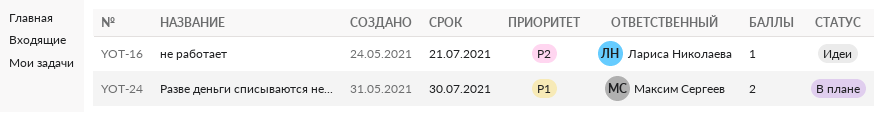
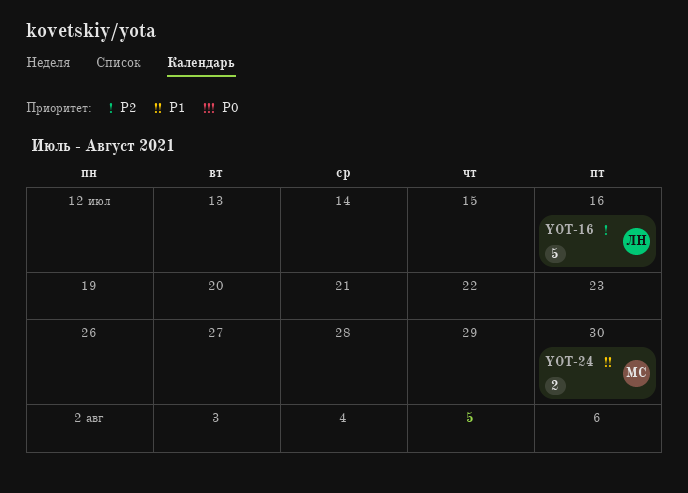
YOT-16, estimate: 1 -> 5
YOT-16, due: Jul 21 -> Jul 16

